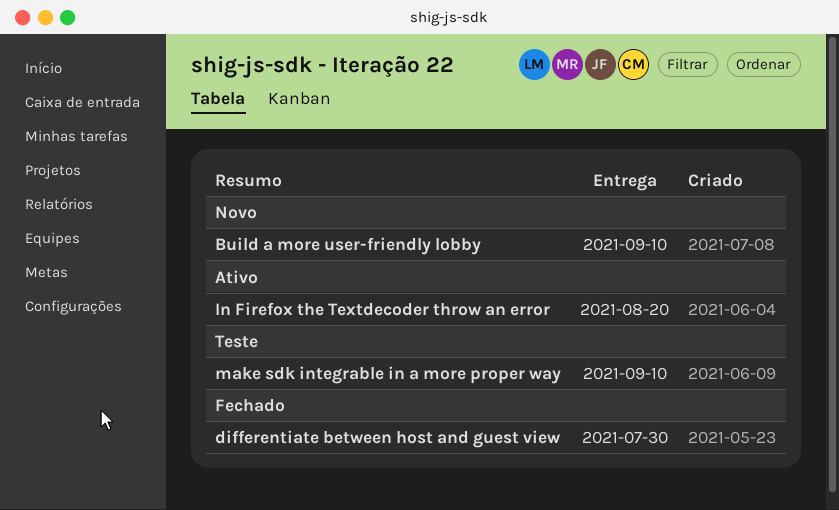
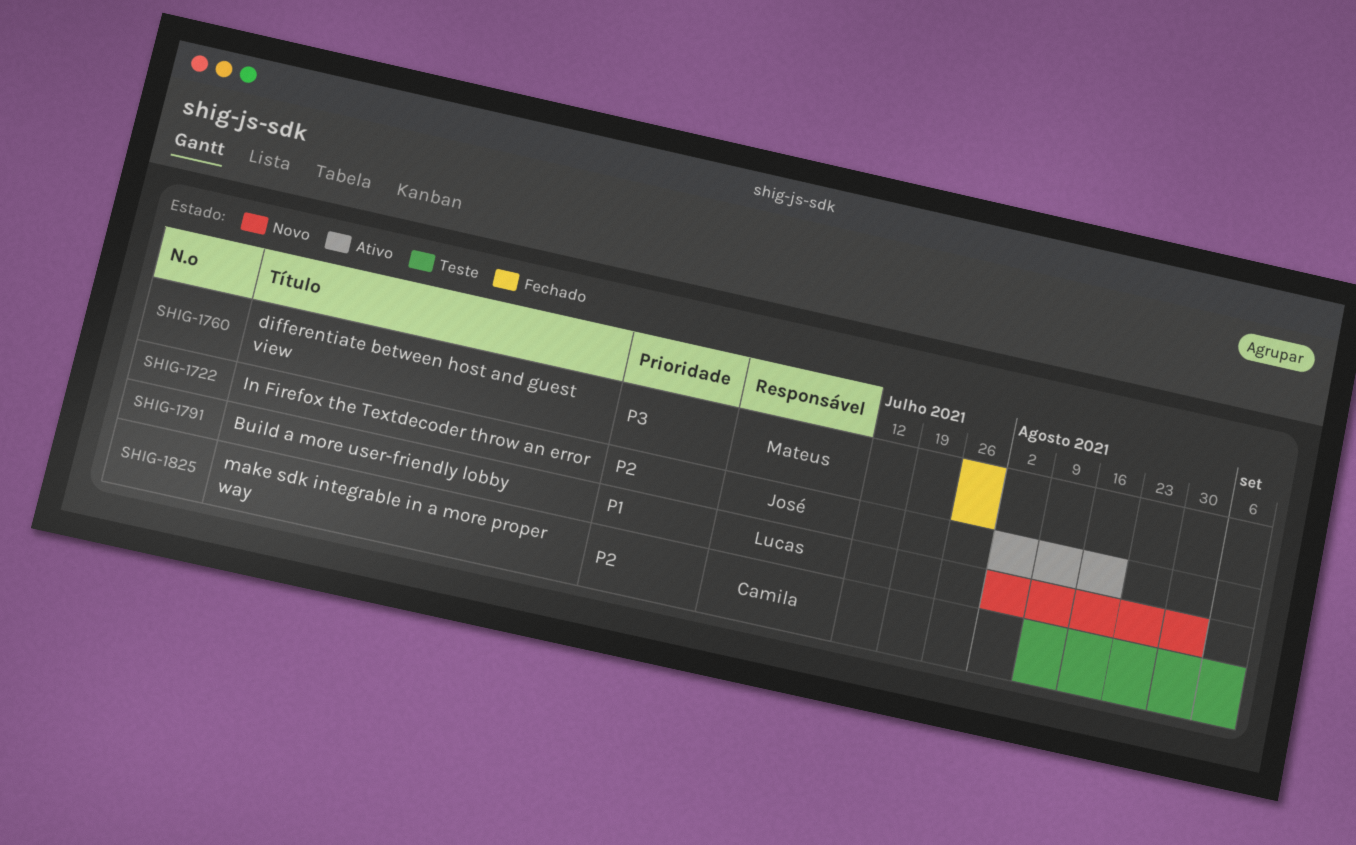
Build a more user-friendly lobby, due: Sep 10 -> Sep 3

